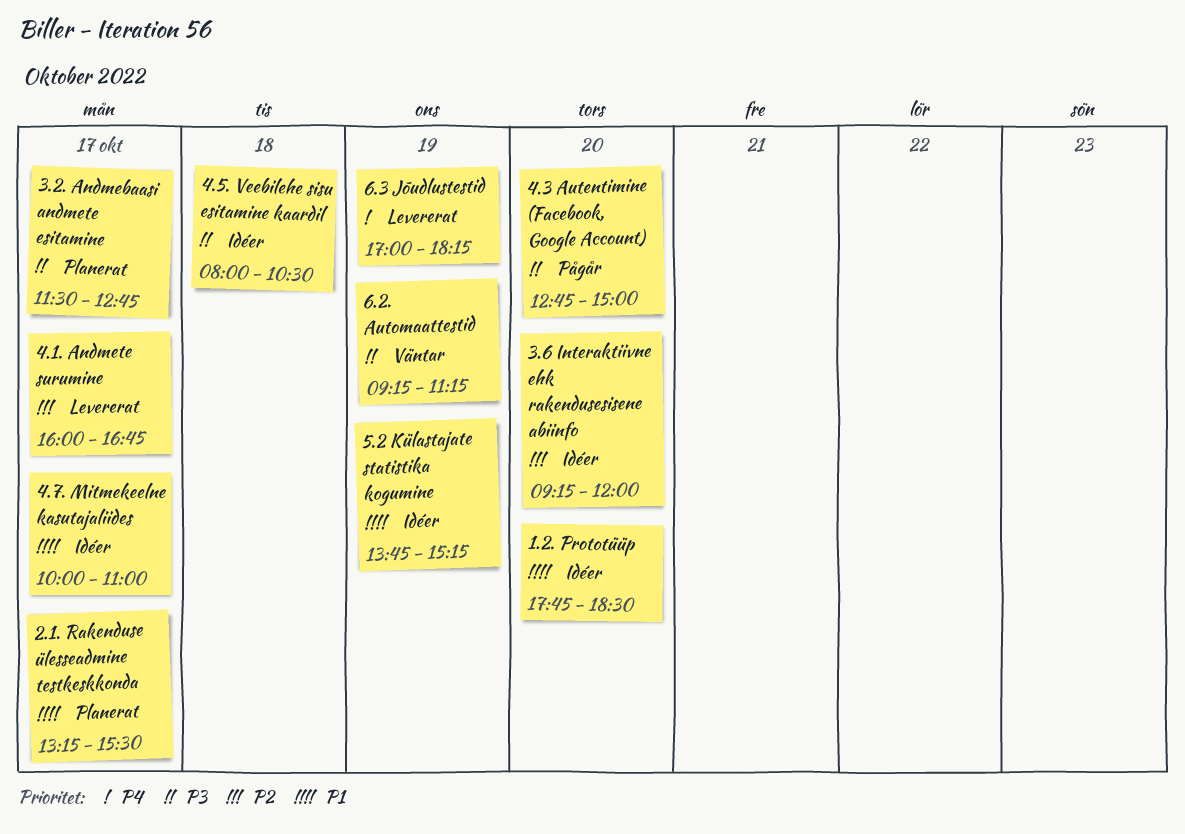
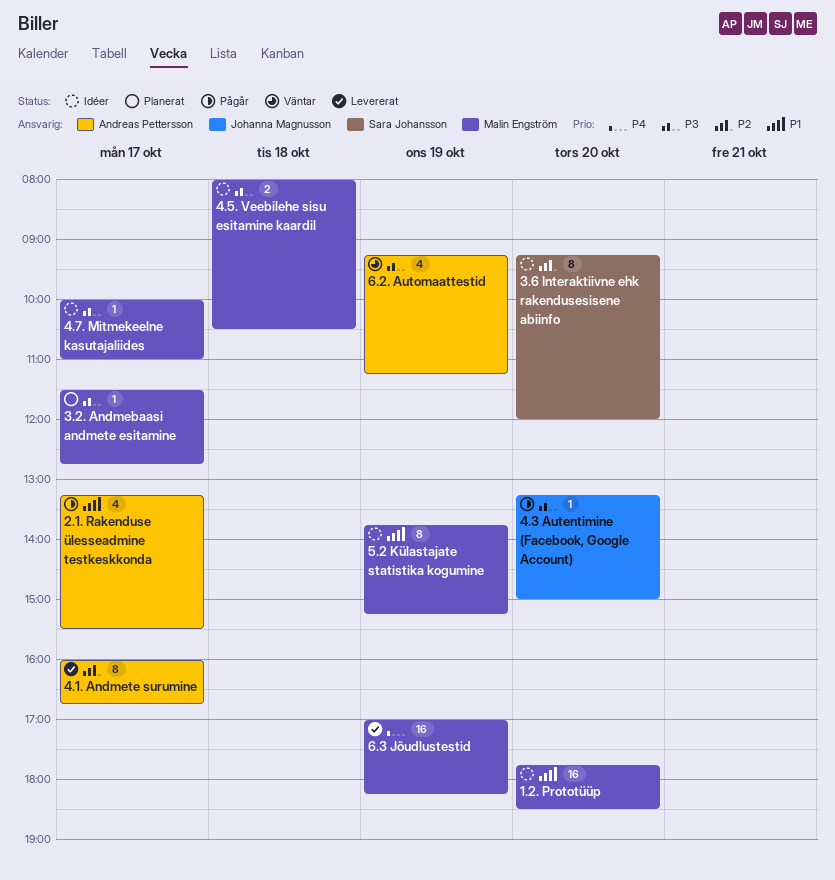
2.1. Rakenduse ülesseadmine testkeskkonda, status: Planerat -> Pågår
4.3 Autentimine (Facebook, Google Account), begins: 12:45 -> 13:15
4.7. Mitmekeelne kasutajaliides, priority: P1 -> P3

